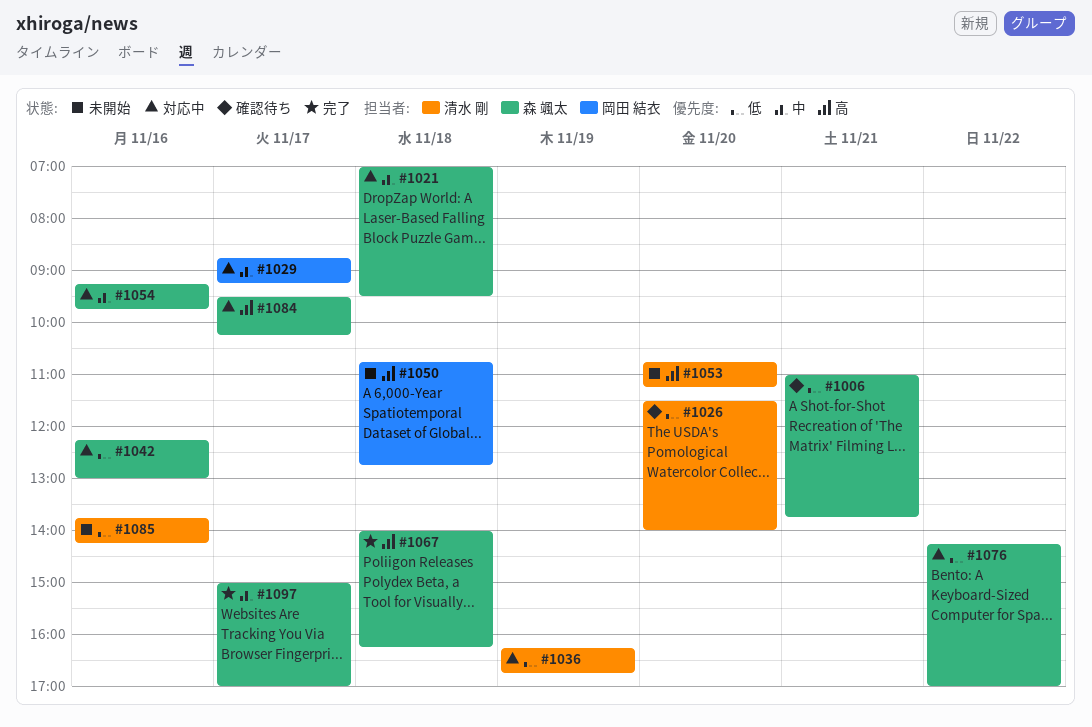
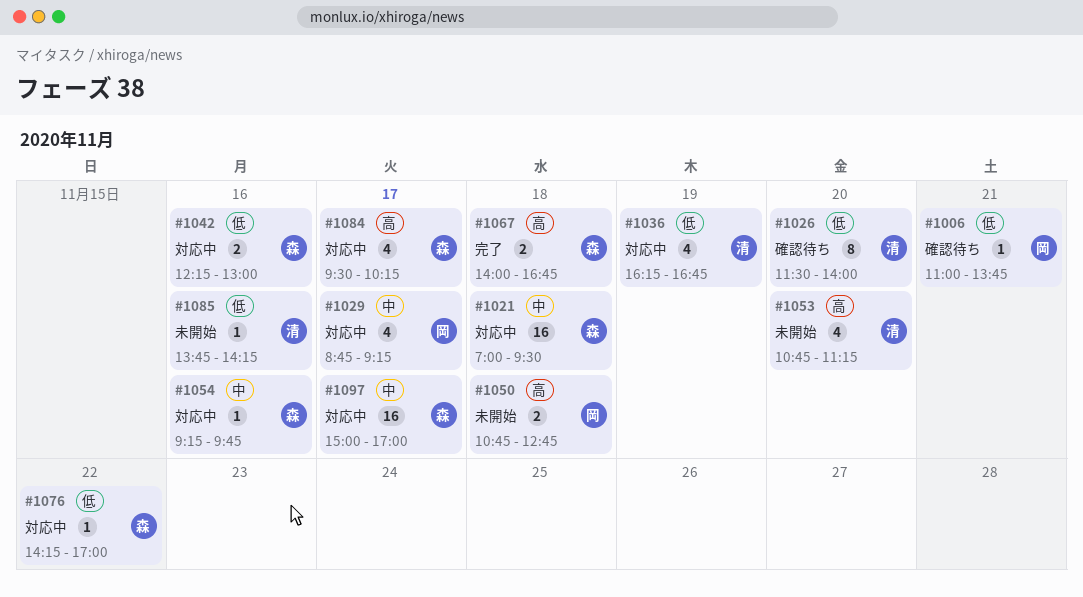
#1006, owner: 森 颯太 -> 岡田 結衣
#1067, ends: 16:15 -> 16:45
#1097, status: 完了 -> 対応中

